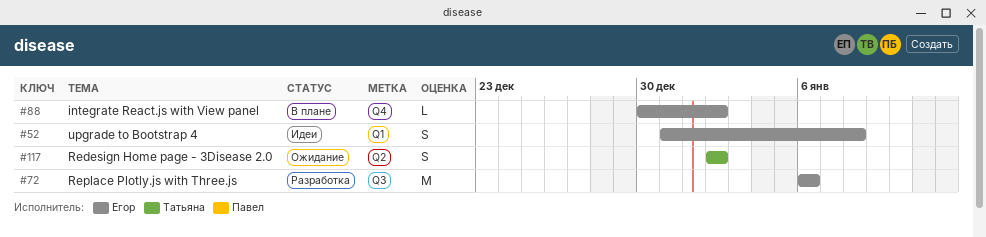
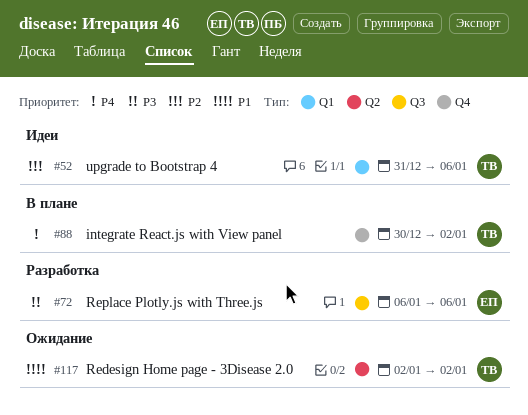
#52, owner: Егор -> Татьяна
#52, due: Jan 8 -> Jan 6
#88, owner: Егор -> Татьяна

